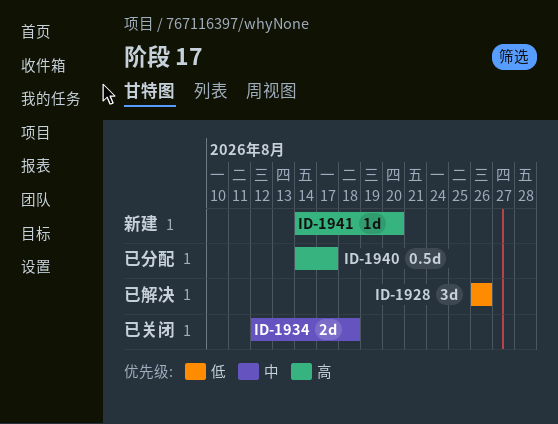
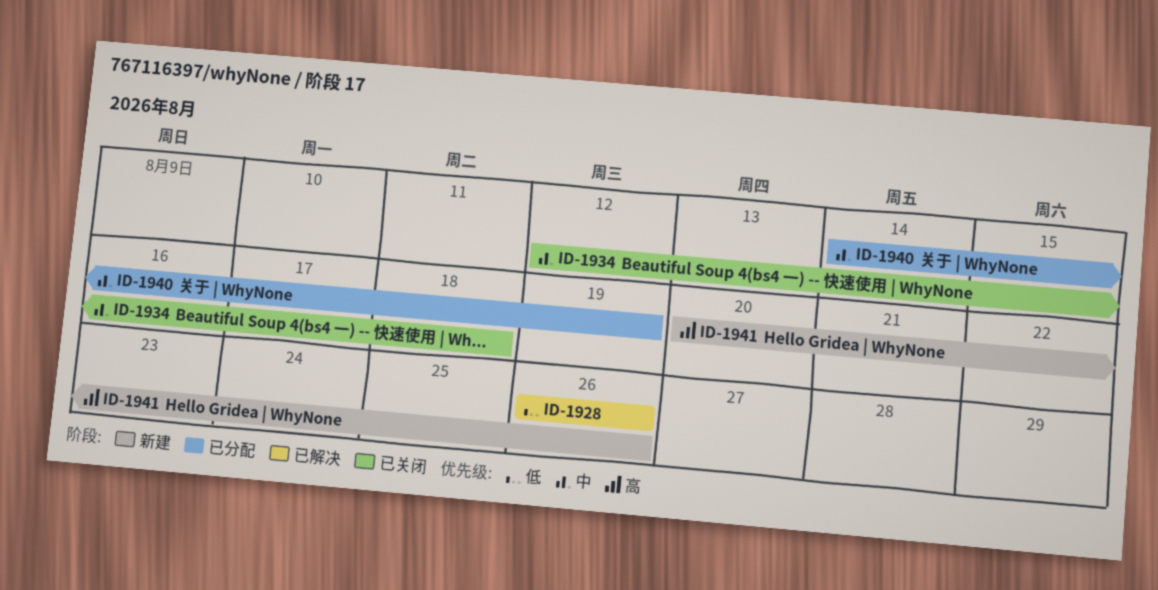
ID-1940, priority: 高 -> 中
ID-1940, due: Aug 17 -> Aug 19
ID-1941, start: Aug 14 -> Aug 20
ID-1941, due: Aug 20 -> Aug 26

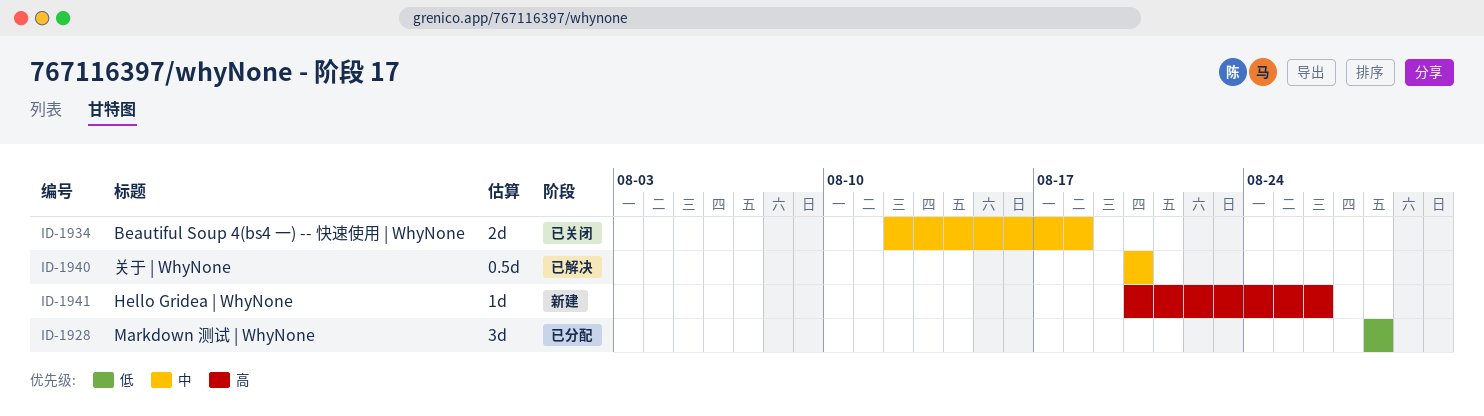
ID-1928, status: 已解决 -> 已分配
ID-1928, start: Aug 26 -> Aug 28
ID-1928, due: Aug 26 -> Aug 28
ID-1940, status: 已分配 -> 已解决
ID-1940, start: Aug 14 -> Aug 20
ID-1940, due: Aug 19 -> Aug 20

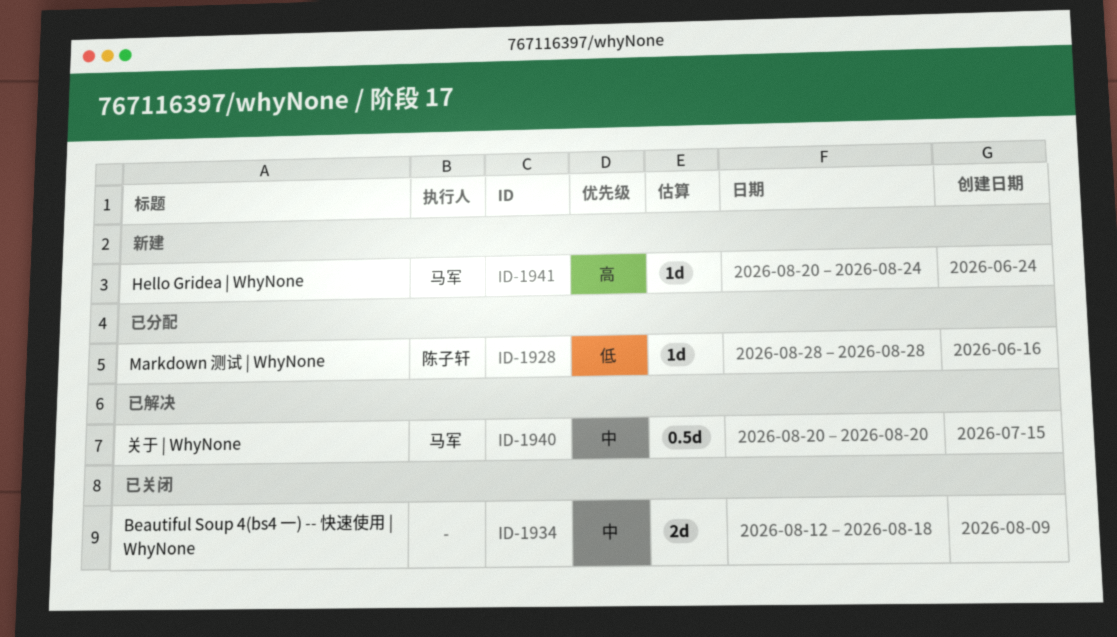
ID-1928, estimate: 3d -> 1d
ID-1941, due: Aug 26 -> Aug 24

